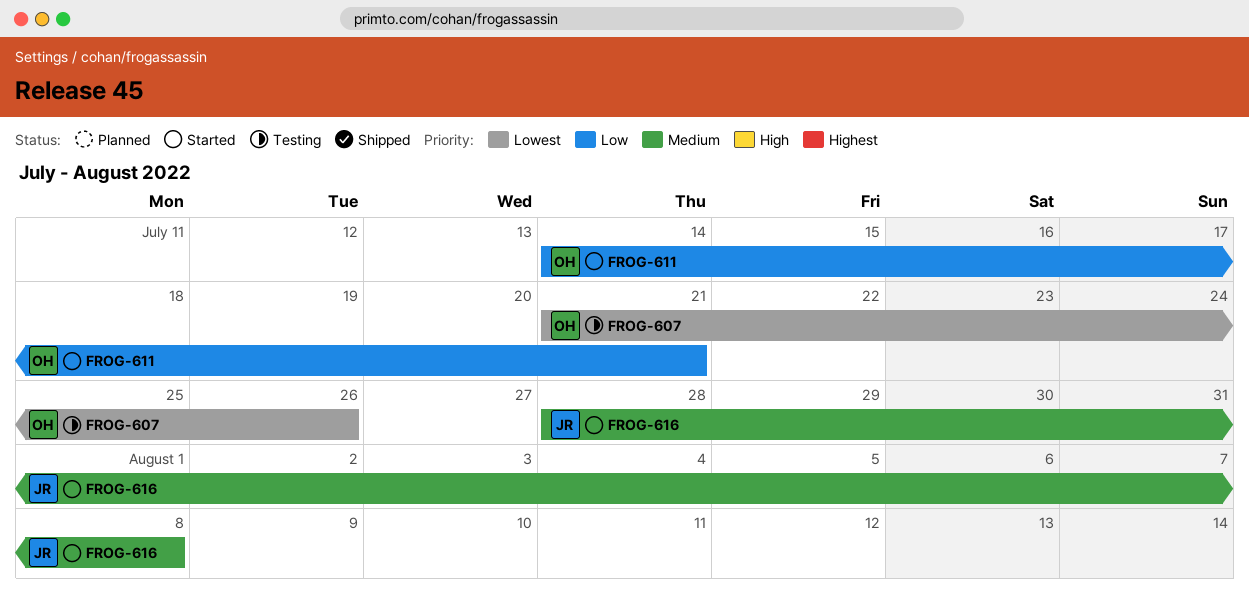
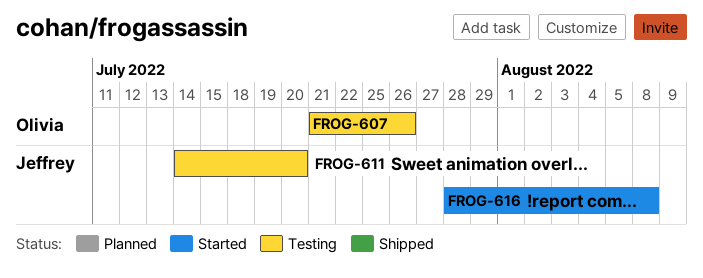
FROG-611, status: Started -> Testing
FROG-611, owner: Olivia -> Jeffrey
FROG-611, due: Jul 21 -> Jul 20

